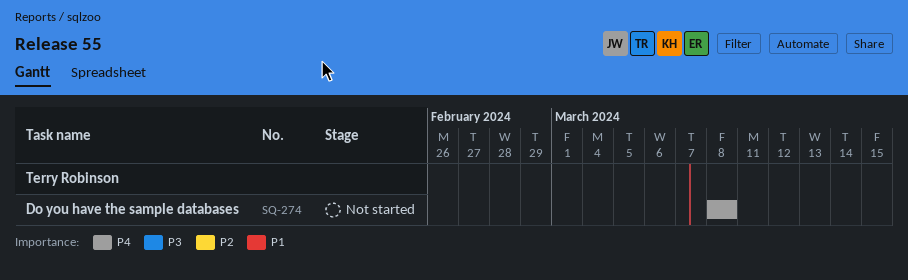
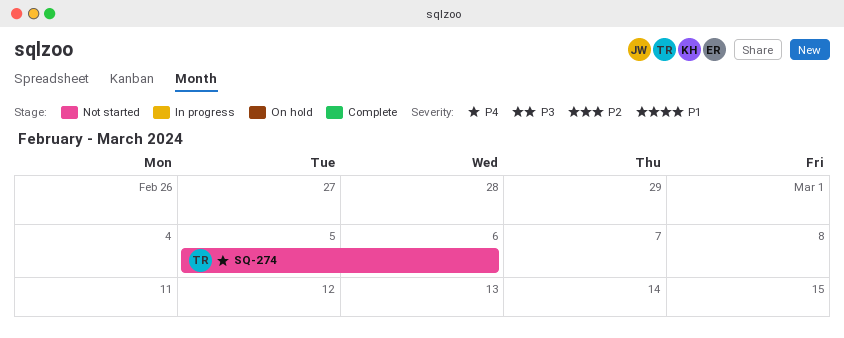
SQ-274, start: Mar 8 -> Mar 5
SQ-274, due: Mar 8 -> Mar 6

